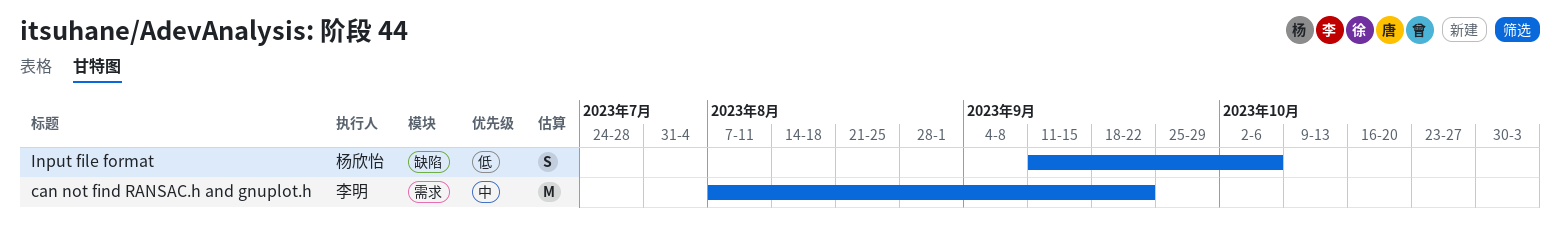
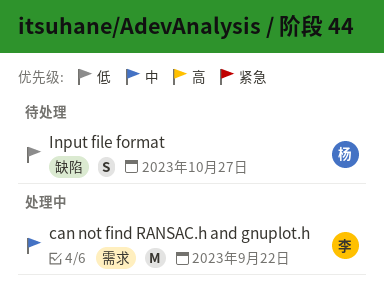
Input file format, due: Oct 6 -> Oct 27

